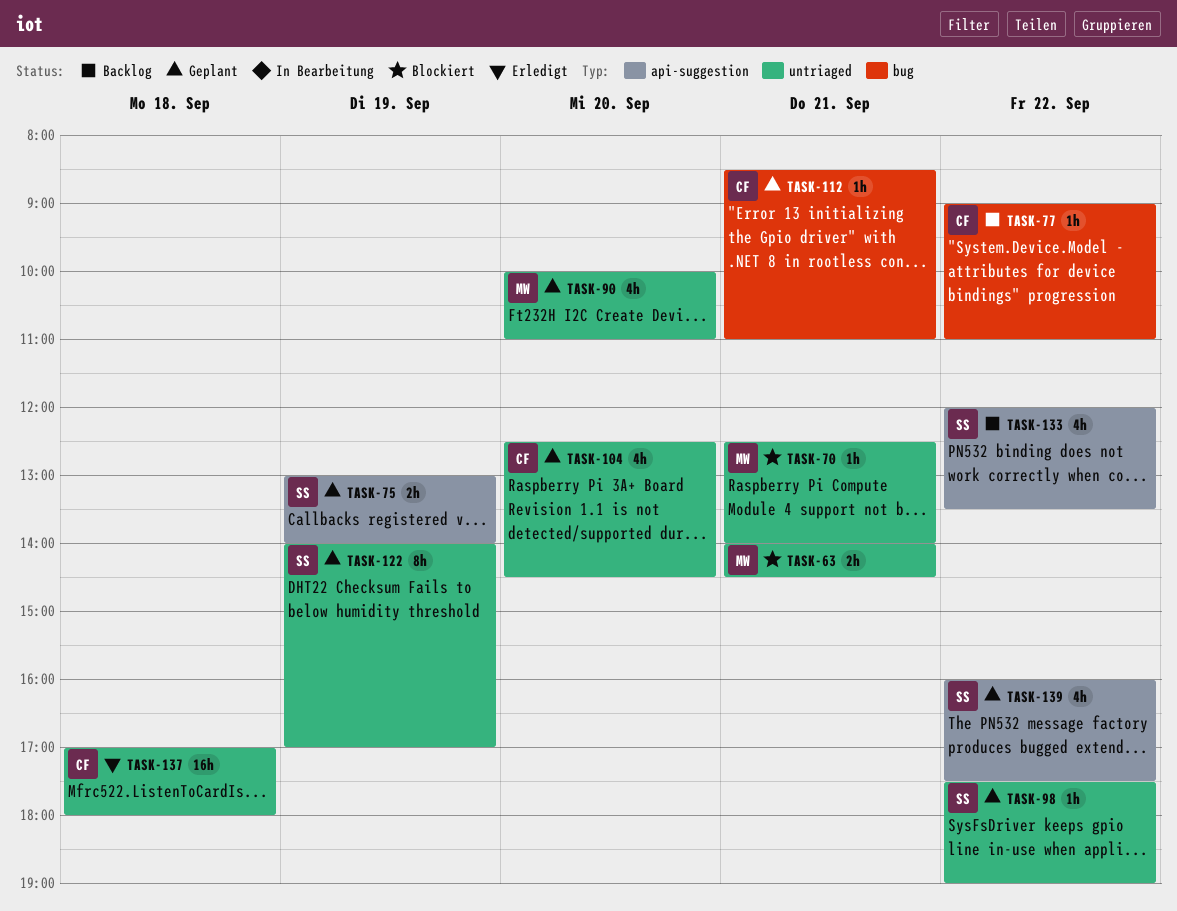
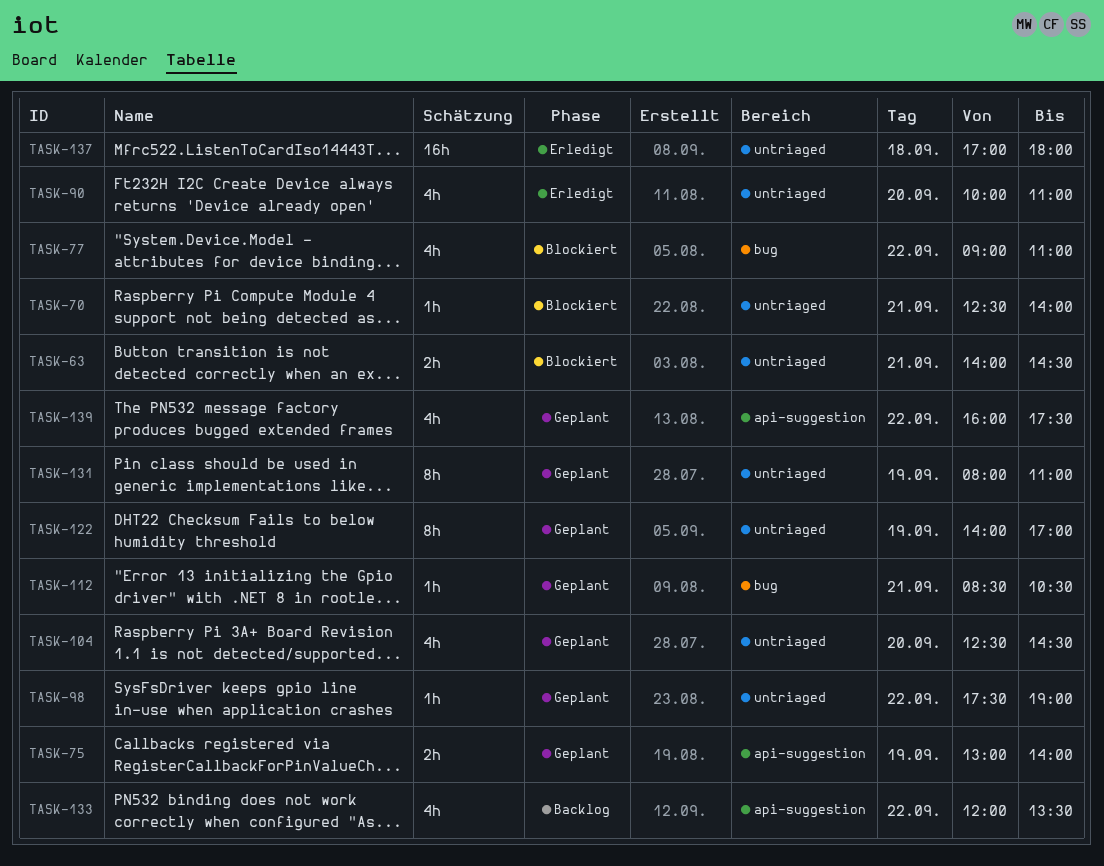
TASK-77, status: Backlog -> Blockiert
TASK-77, estimate: 1h -> 4h
TASK-90, status: Geplant -> Erledigt
TASK-112, ends: 11:00 -> 10:30
TASK-131: none -> present

